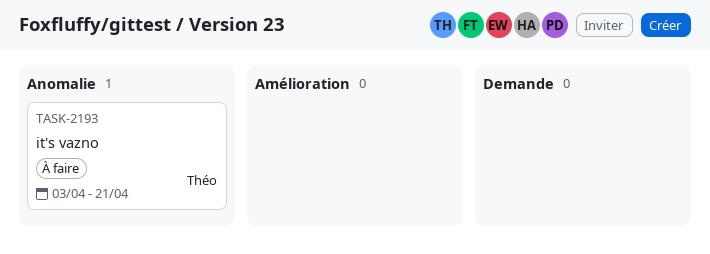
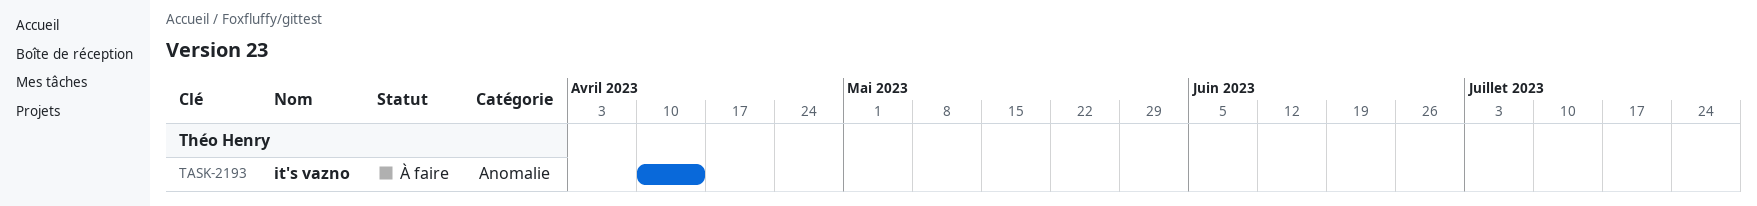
TASK-2193, start: Apr 3 -> Apr 10
TASK-2193, due: Apr 21 -> Apr 14

